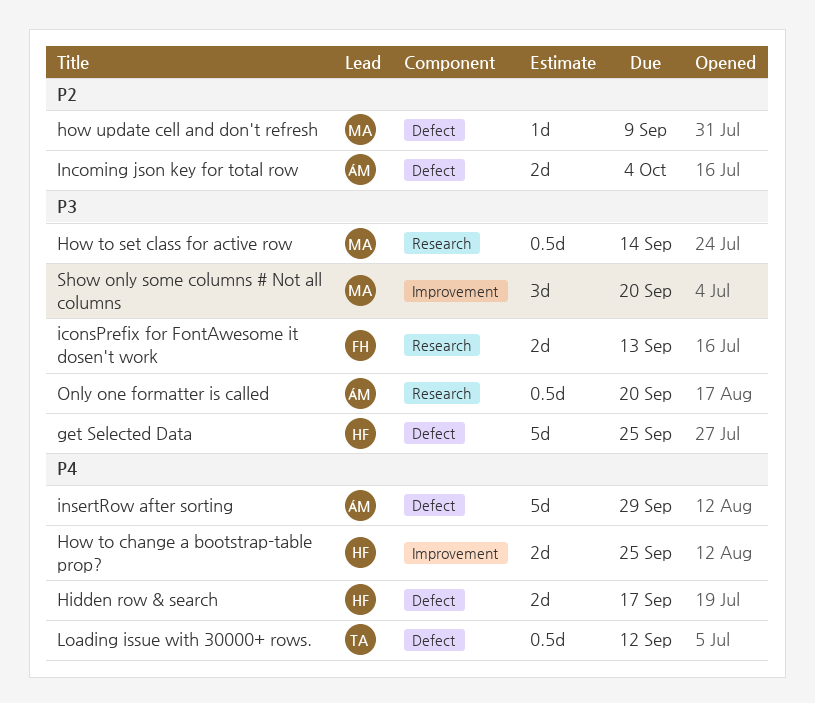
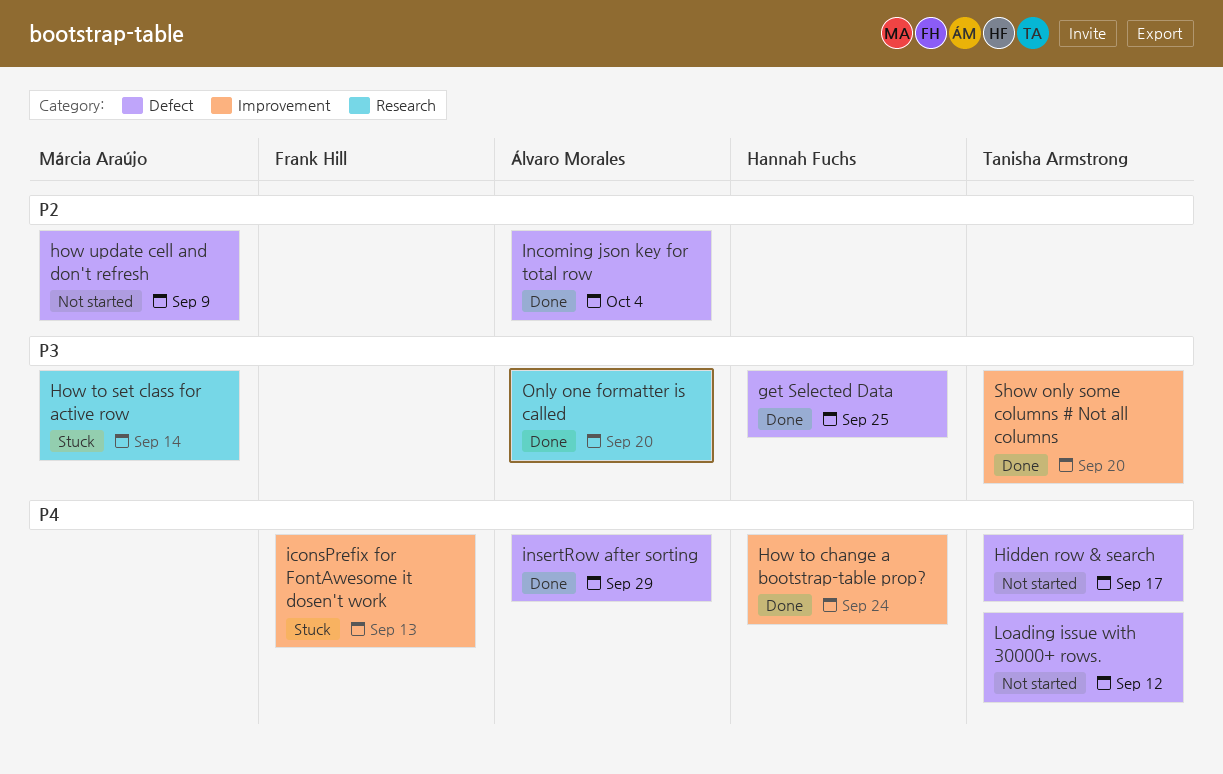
Hidden row & search, owner: Hannah Fuchs -> Tanisha Armstrong
How to change a bootstrap-table prop?, due: Sep 25 -> Sep 24
iconsPrefix for FontAwesome it dosen't work, priority: P3 -> P4
iconsPrefix for FontAwesome it dosen't work, label: Research -> Improvement
Show only some columns # Not all columns, owner: Márcia Araújo -> Tanisha Armstrong

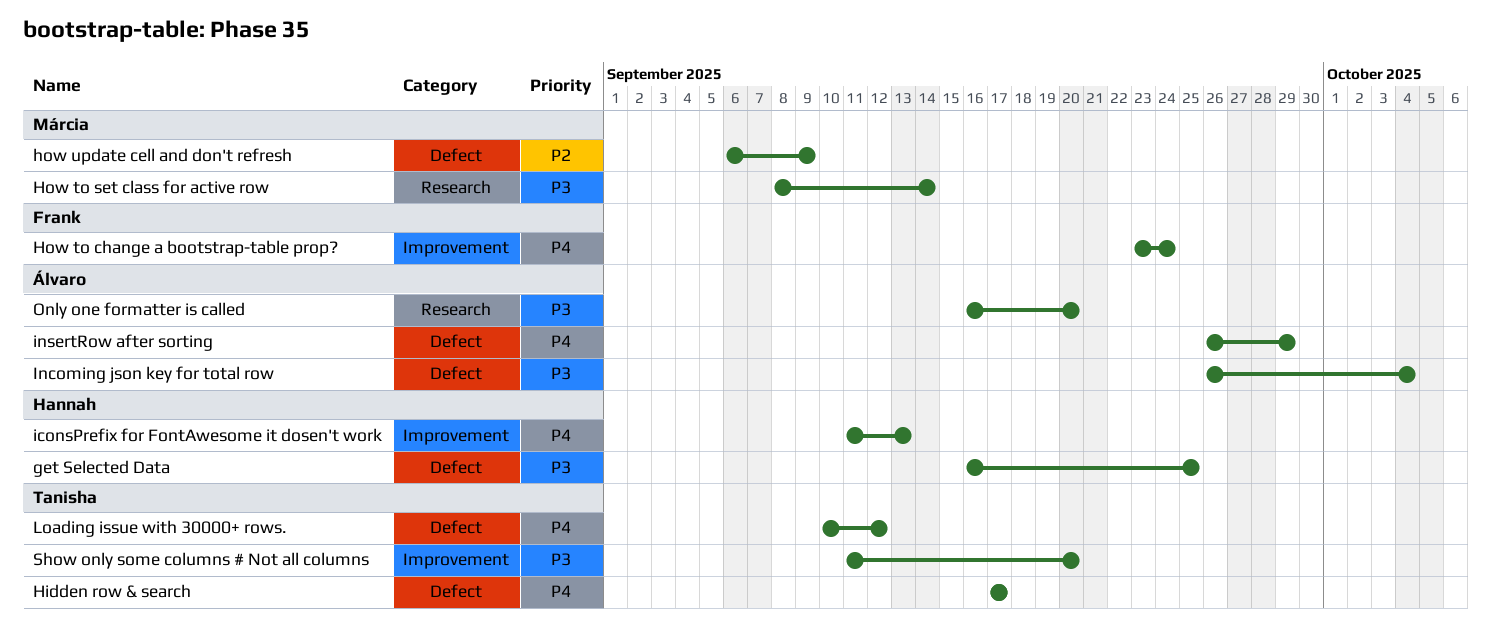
How to change a bootstrap-table prop?, owner: Hannah Fuchs -> Frank Hill
iconsPrefix for FontAwesome it dosen't work, owner: Frank Hill -> Hannah Fuchs
Incoming json key for total row, priority: P2 -> P3

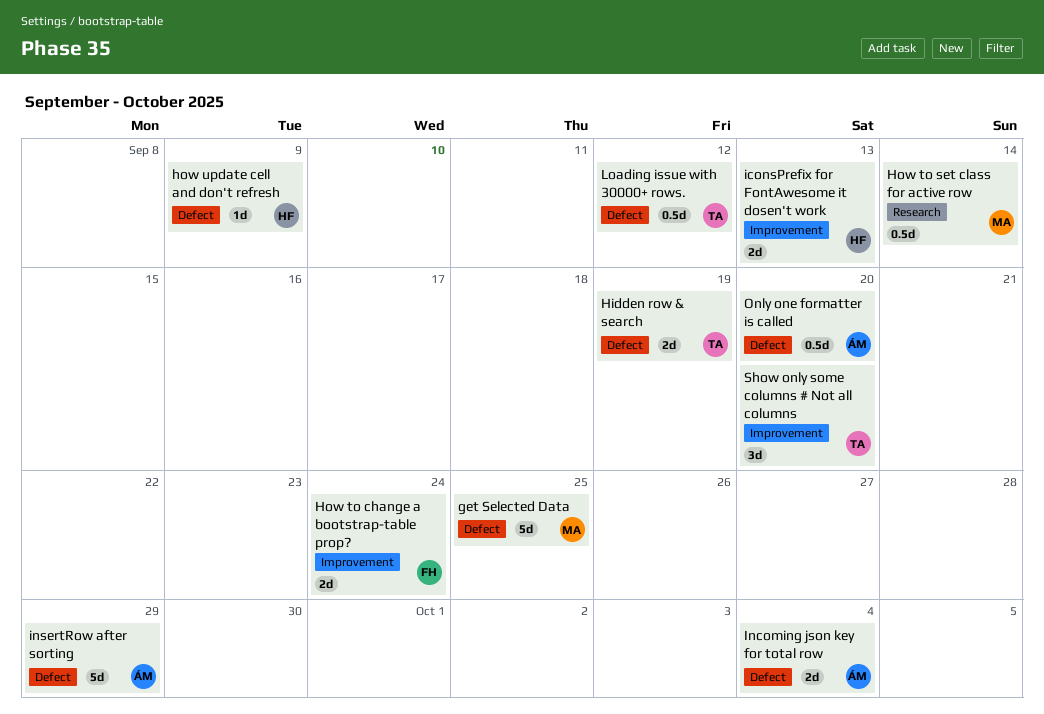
get Selected Data, owner: Hannah -> Márcia
Hidden row & search, due: Sep 17 -> Sep 19
how update cell and don't refresh, owner: Márcia -> Hannah
Only one formatter is called, label: Research -> Defect

